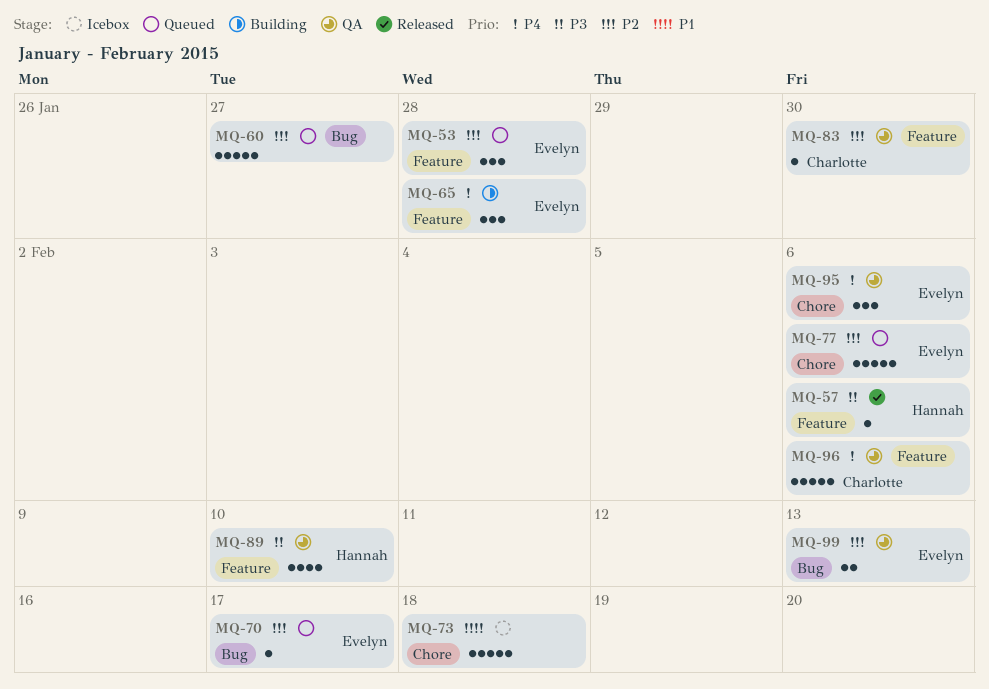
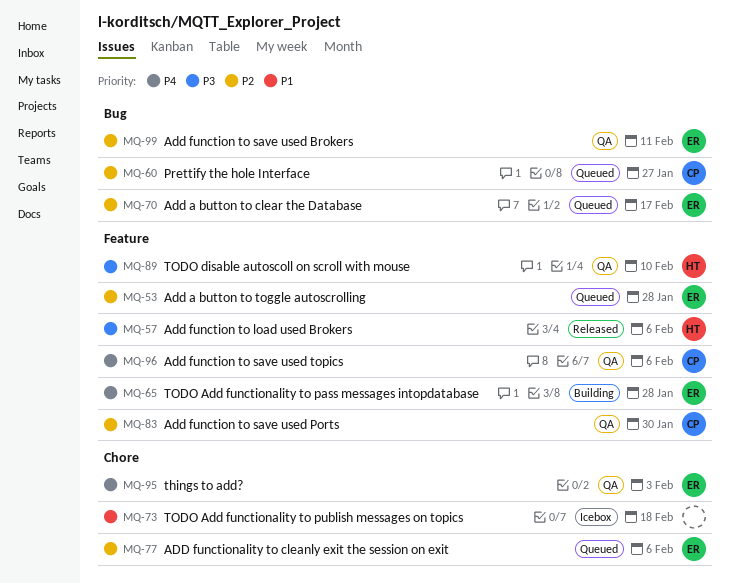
MQ-60, owner: none -> Charlotte
MQ-95, due: Feb 6 -> Feb 3
MQ-99, due: Feb 13 -> Feb 11

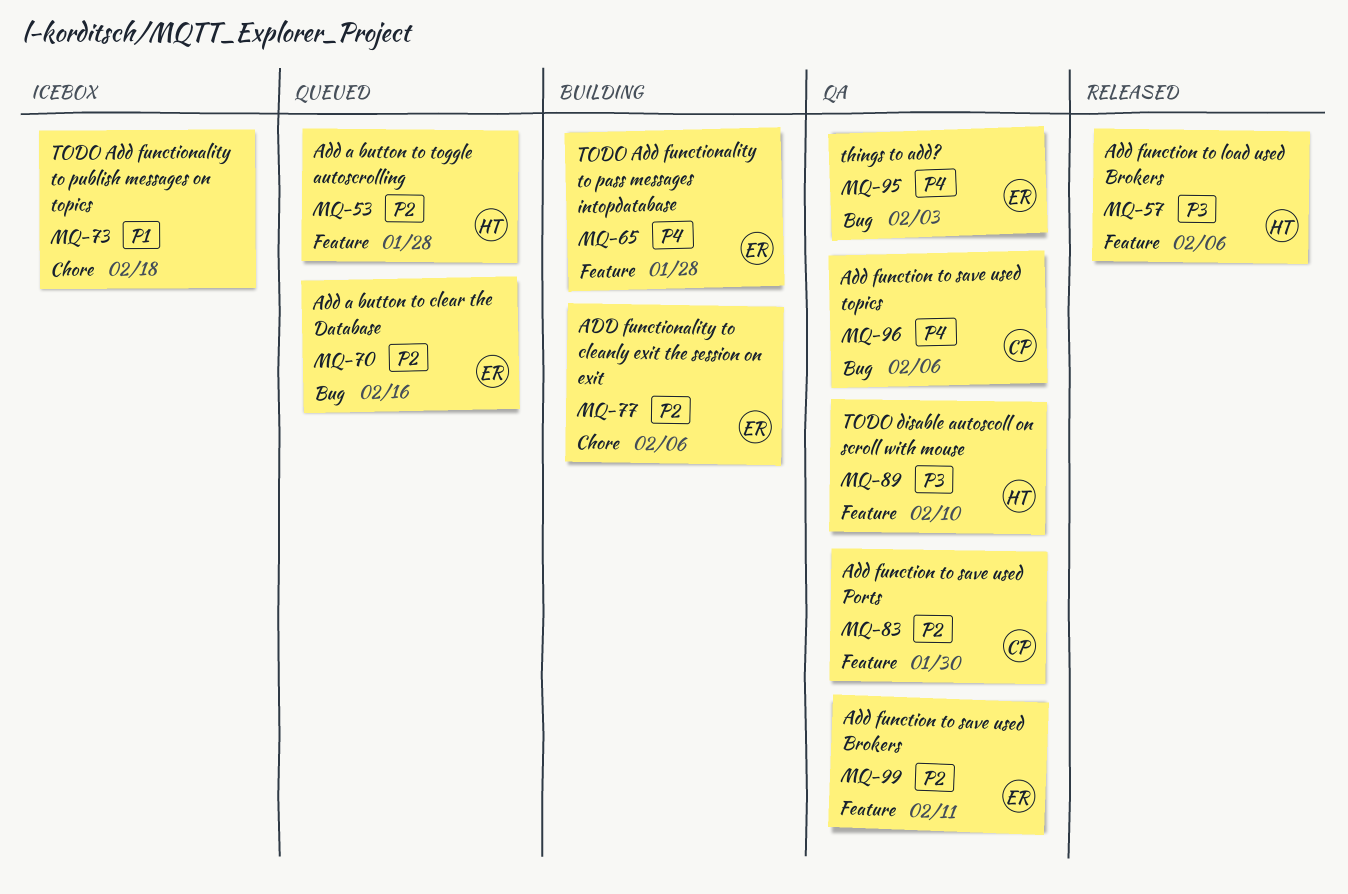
MQ-53, owner: ER -> HT
MQ-60: present -> none
MQ-70, due: Feb 17 -> Feb 16
MQ-77, status: Queued -> Building
MQ-95, label: Chore -> Bug
MQ-96, label: Feature -> Bug
MQ-99, label: Bug -> Feature

